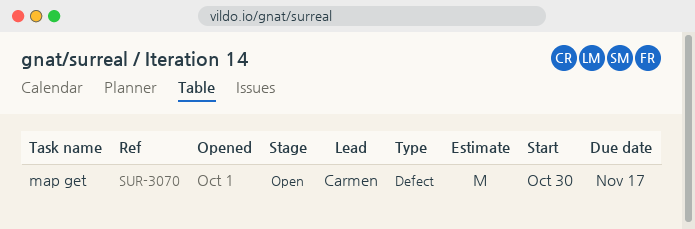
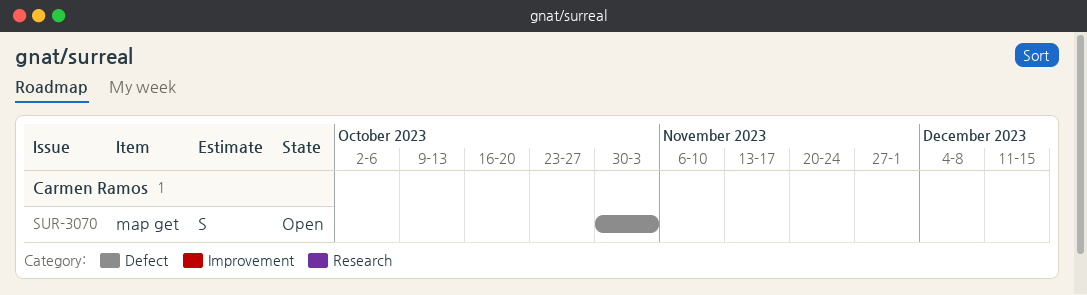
SUR-3070, estimate: M -> S
SUR-3070, due: Nov 17 -> Nov 3

